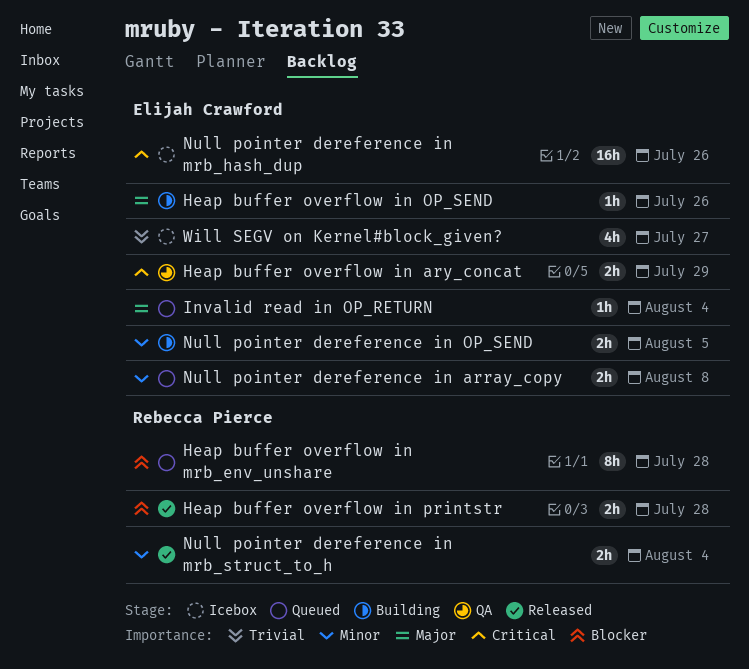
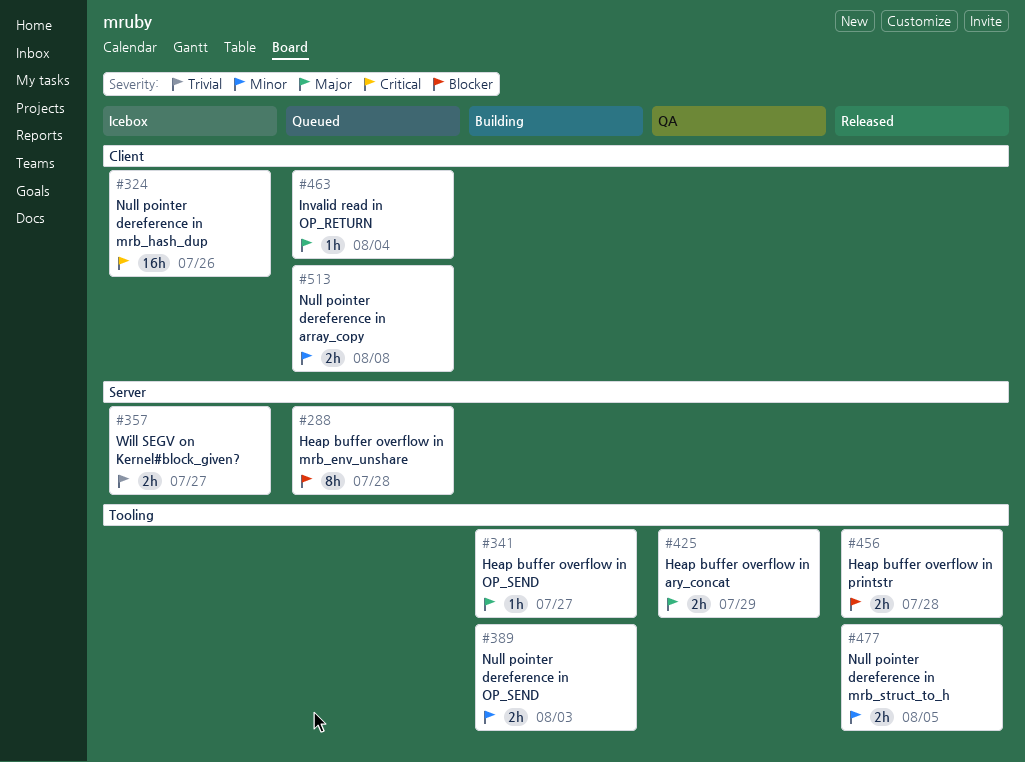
Heap buffer overflow in ary_concat, priority: Critical -> Major
Heap buffer overflow in OP_SEND, due: Jul 26 -> Jul 27
Null pointer dereference in mrb_struct_to_h, due: Aug 4 -> Aug 5
Null pointer dereference in OP_SEND, due: Aug 5 -> Aug 3
Will SEGV on Kernel#block_given?, estimate: 4h -> 2h

